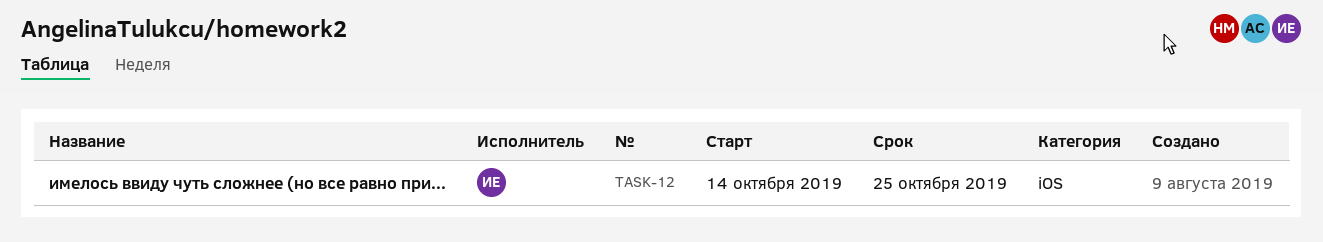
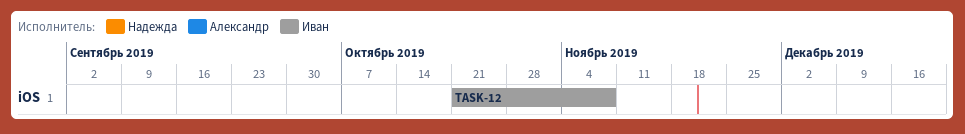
TASK-12, start: Oct 14 -> Oct 21
TASK-12, due: Oct 25 -> Nov 8

